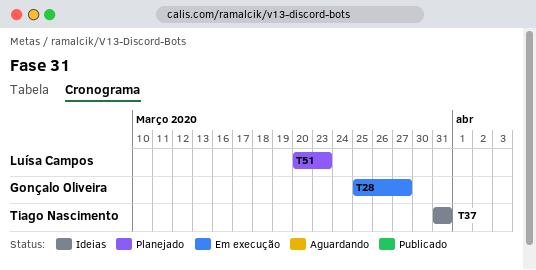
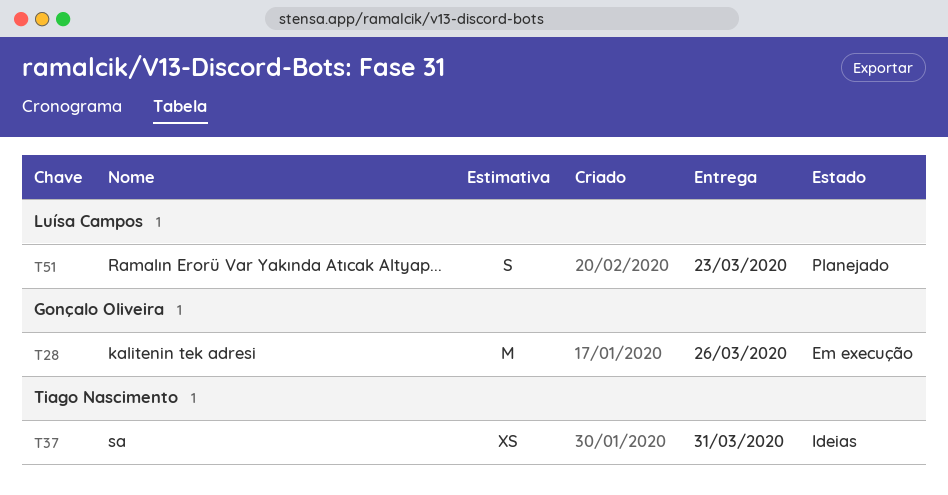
T28, due: Mar 27 -> Mar 26

